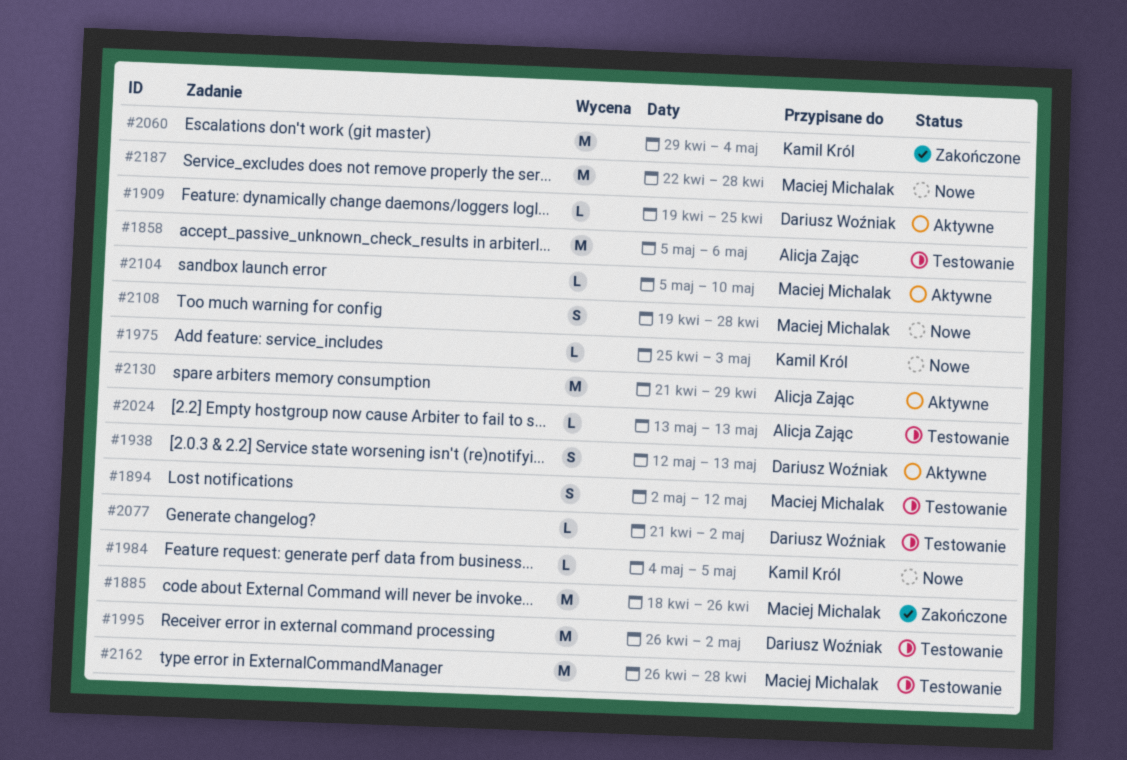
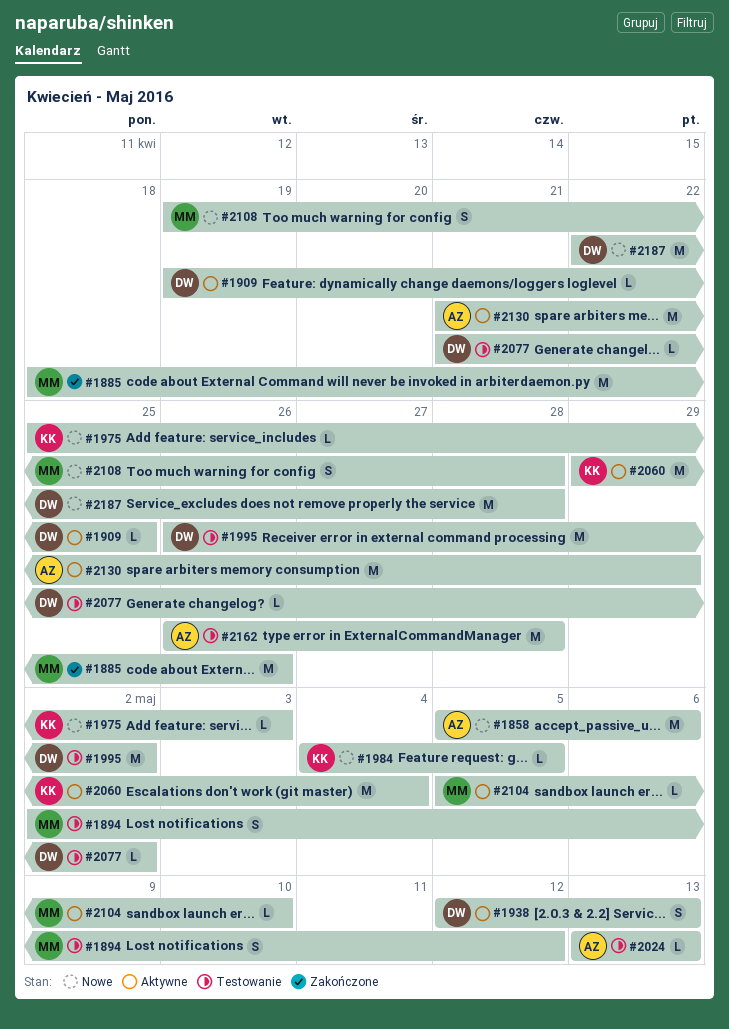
#1858, status: Testowanie -> Nowe
#2060, status: Zakończone -> Aktywne
#2162, owner: Maciej Michalak -> Alicja Zając
#2187, owner: Maciej Michalak -> Dariusz Woźniak

